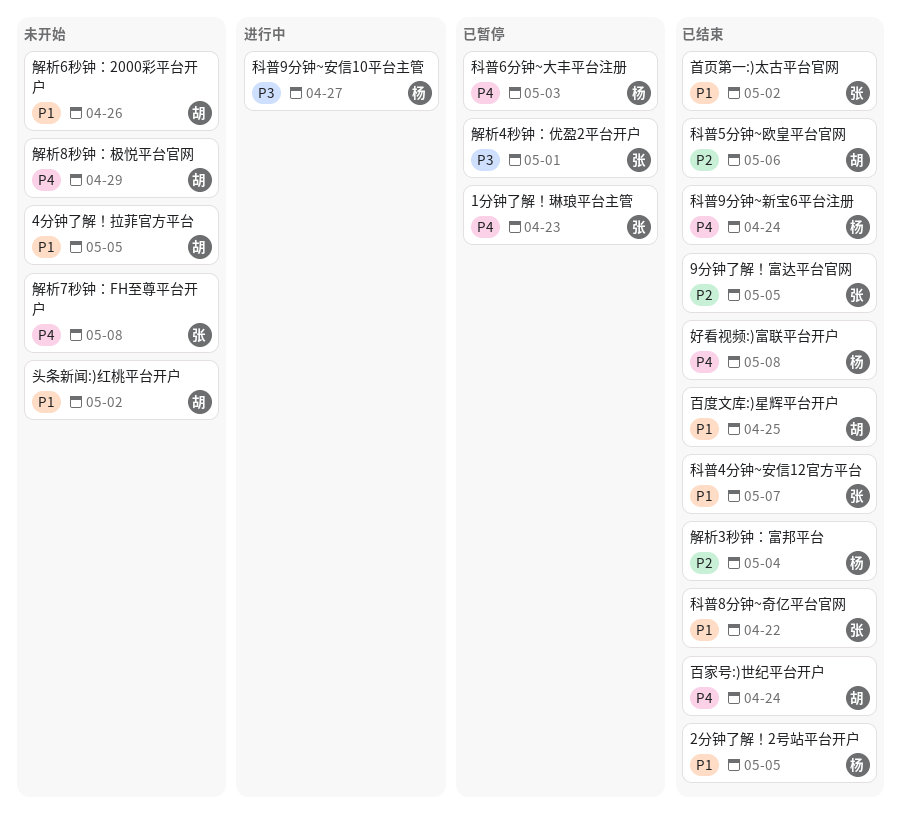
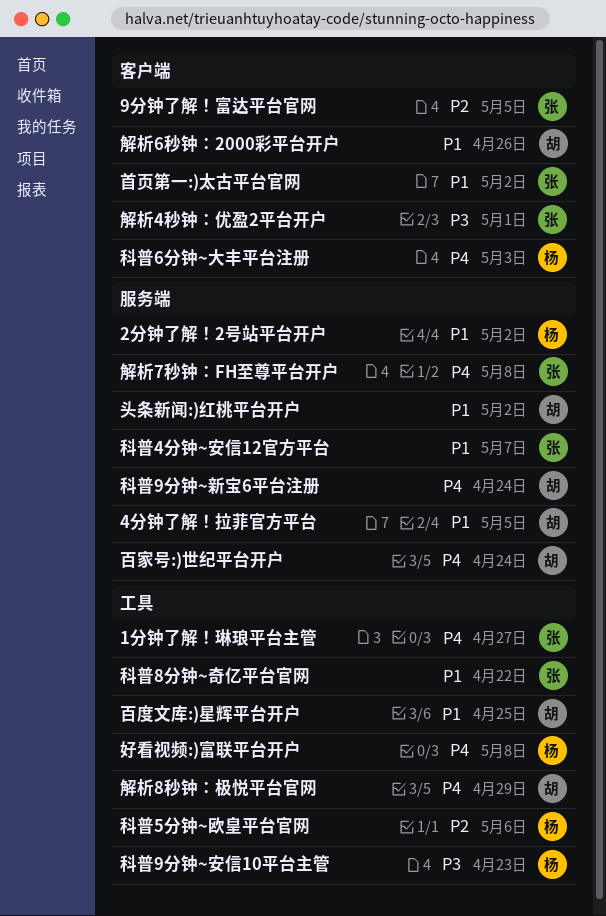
1分钟了解！琳琅平台主管, due: Apr 23 -> Apr 27
2分钟了解！2号站平台开户, due: May 5 -> May 2
科普5分钟~欧皇平台官网, owner: 胡 -> 杨
科普9分钟~安信10平台主管, due: Apr 27 -> Apr 23
科普9分钟~新宝6平台注册, owner: 杨 -> 胡
解析3秒钟：富邦平台: present -> none

